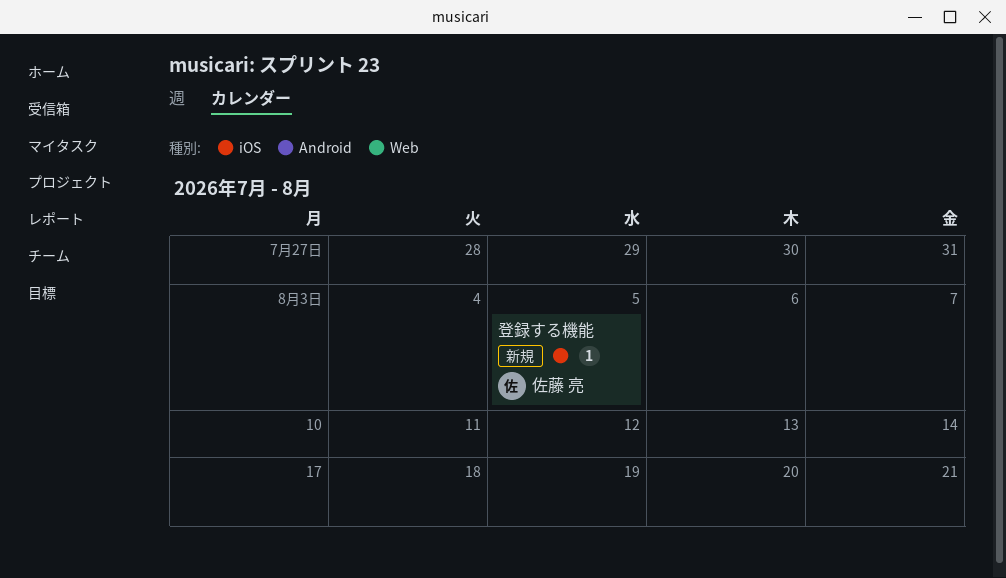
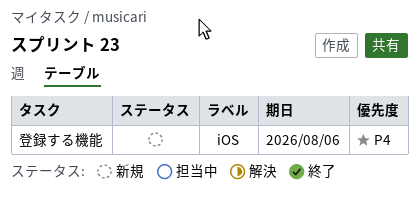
登録する機能, due: Aug 5 -> Aug 6

